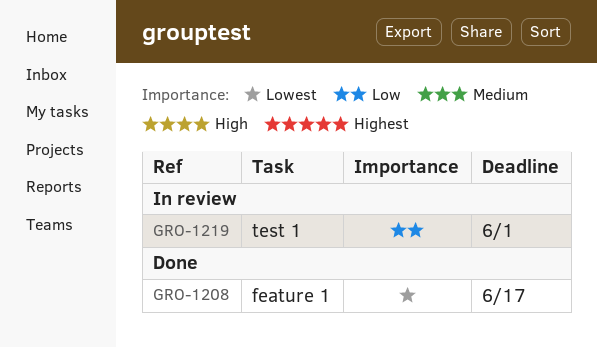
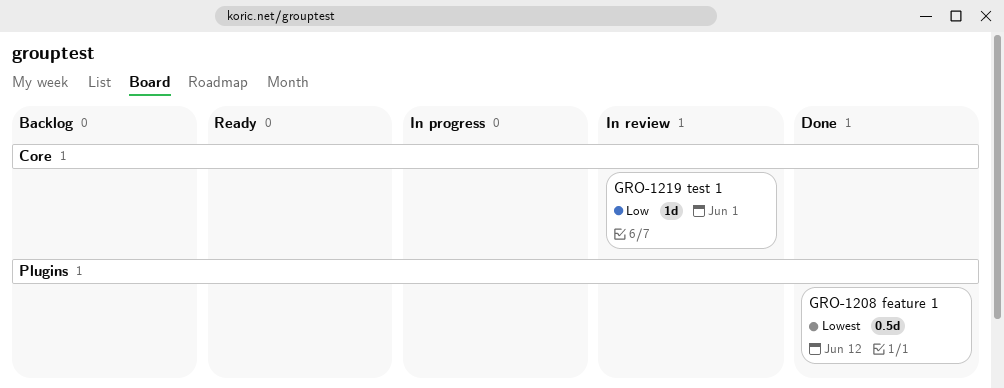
GRO-1208, due: Jun 17 -> Jun 12

